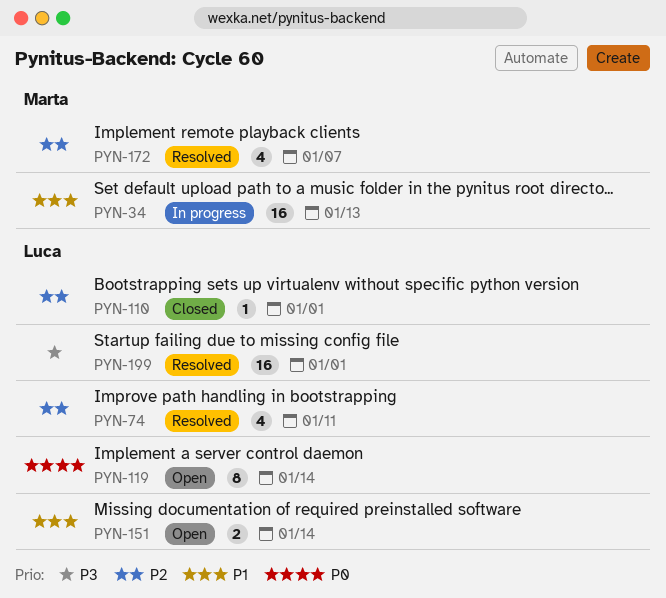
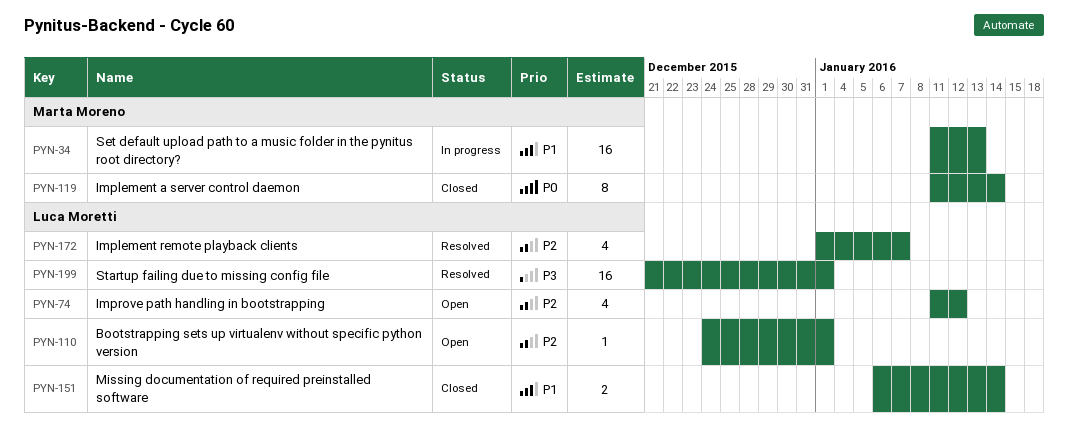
PYN-74, status: Resolved -> Open
PYN-74, due: Jan 11 -> Jan 12
PYN-110, status: Closed -> Open
PYN-119, status: Open -> Closed
PYN-119, owner: Luca Moretti -> Marta Moreno
PYN-151, status: Open -> Closed
PYN-172, owner: Marta Moreno -> Luca Moretti

